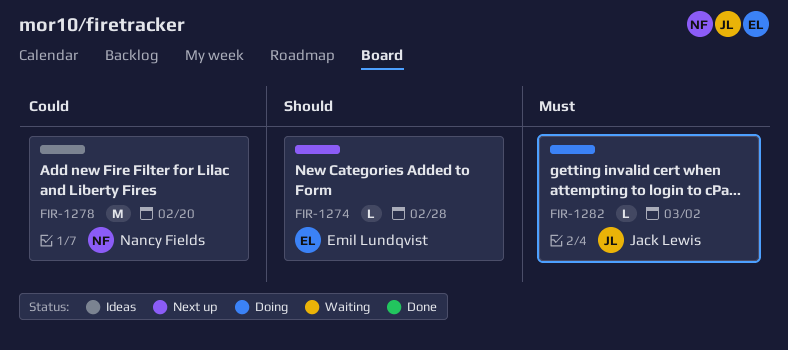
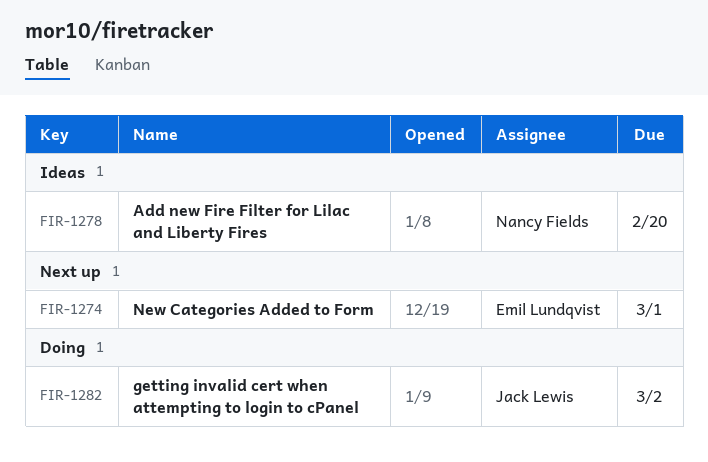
FIR-1274, due: Feb 28 -> Mar 1

